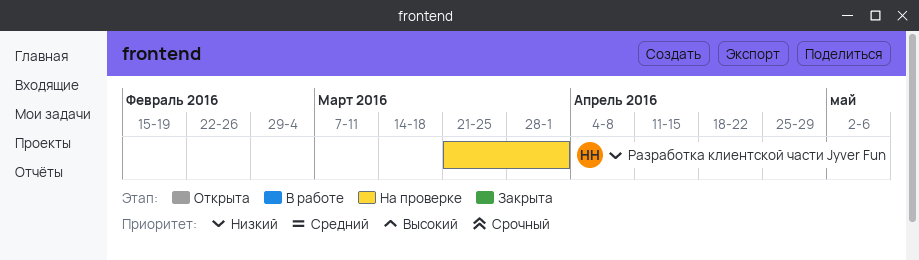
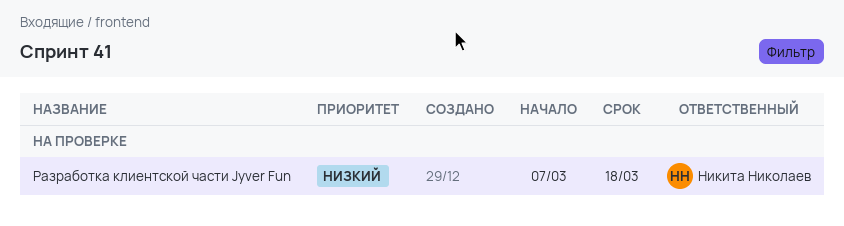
Разработка клиентской части Jyver Fun, start: Mar 21 -> Mar 7
Разработка клиентской части Jyver Fun, due: Apr 1 -> Mar 18

